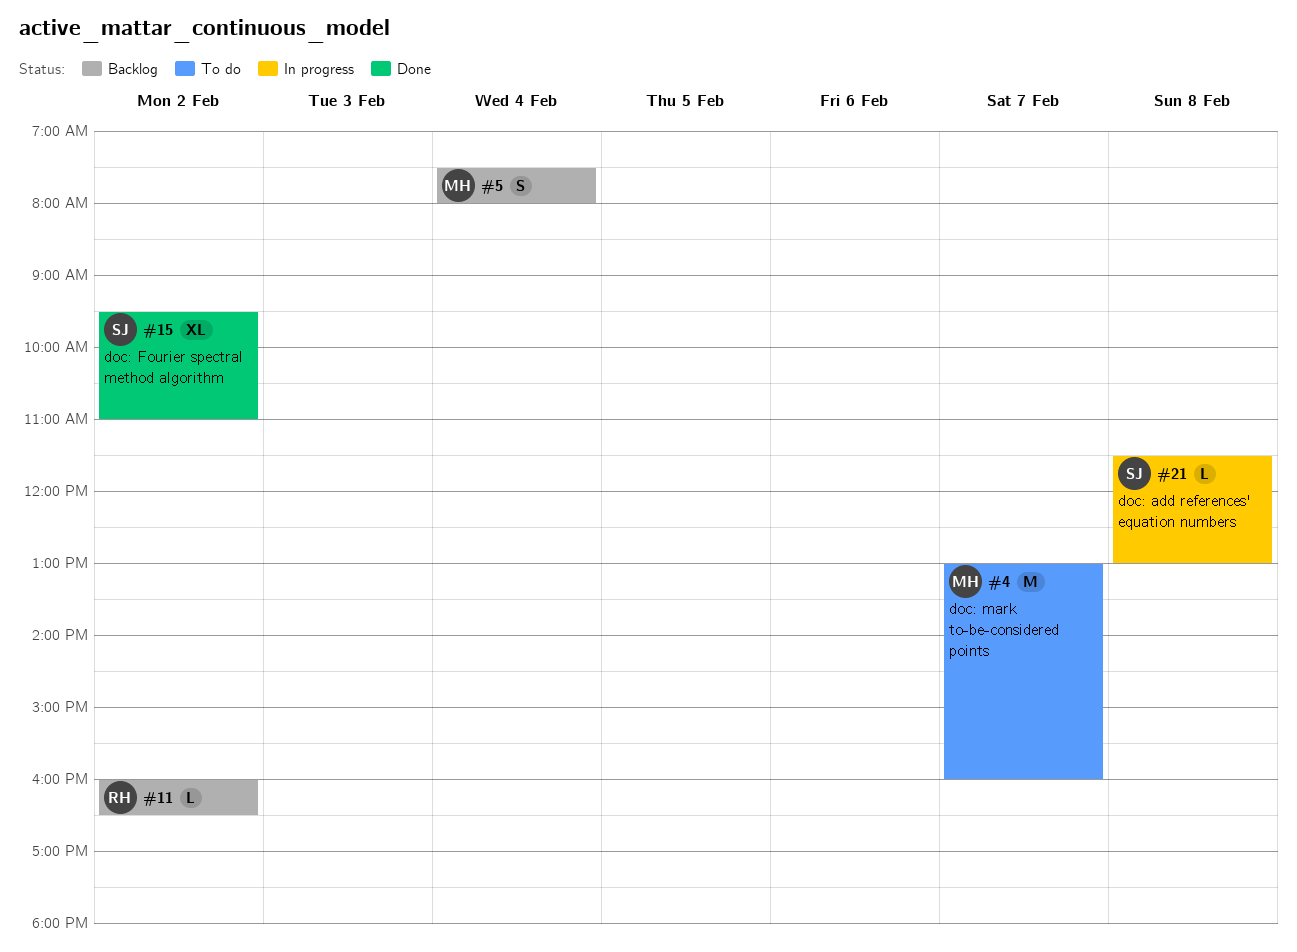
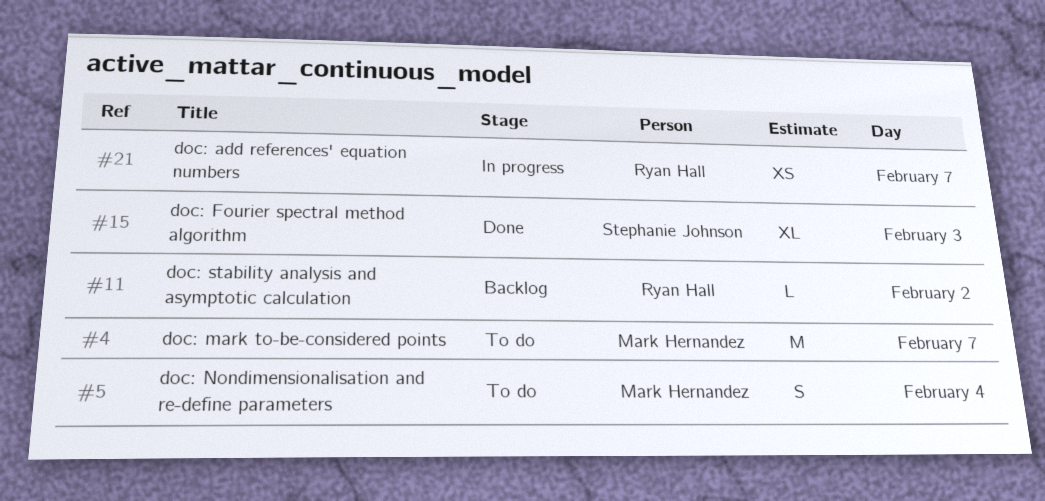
#5, status: Backlog -> To do
#15, day: Feb 2 -> Feb 3
#21, owner: Stephanie Johnson -> Ryan Hall
#21, estimate: L -> XS
#21, day: Feb 8 -> Feb 7

